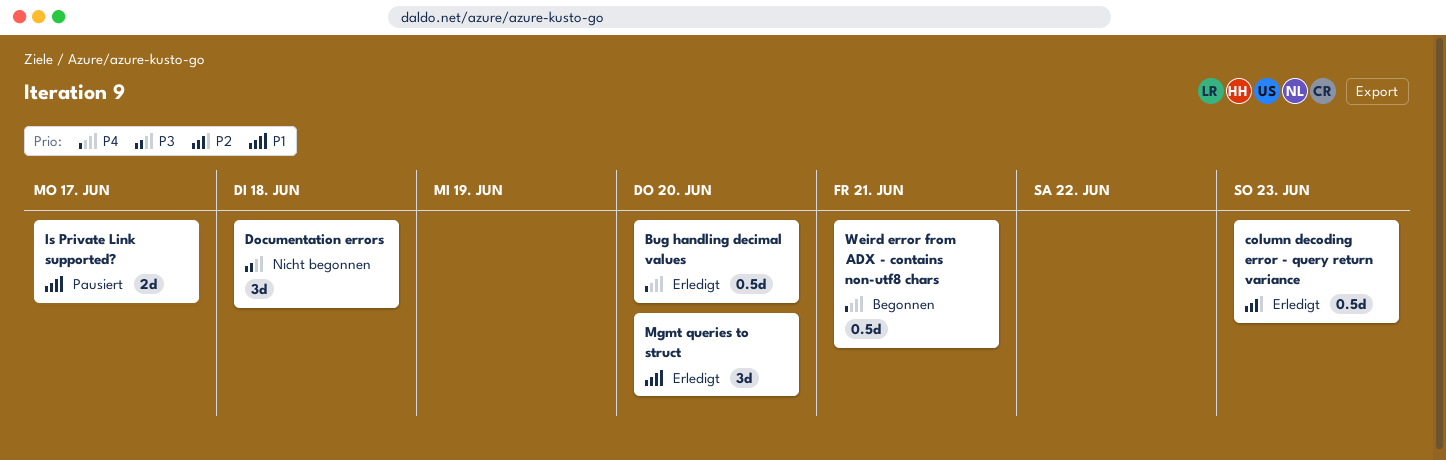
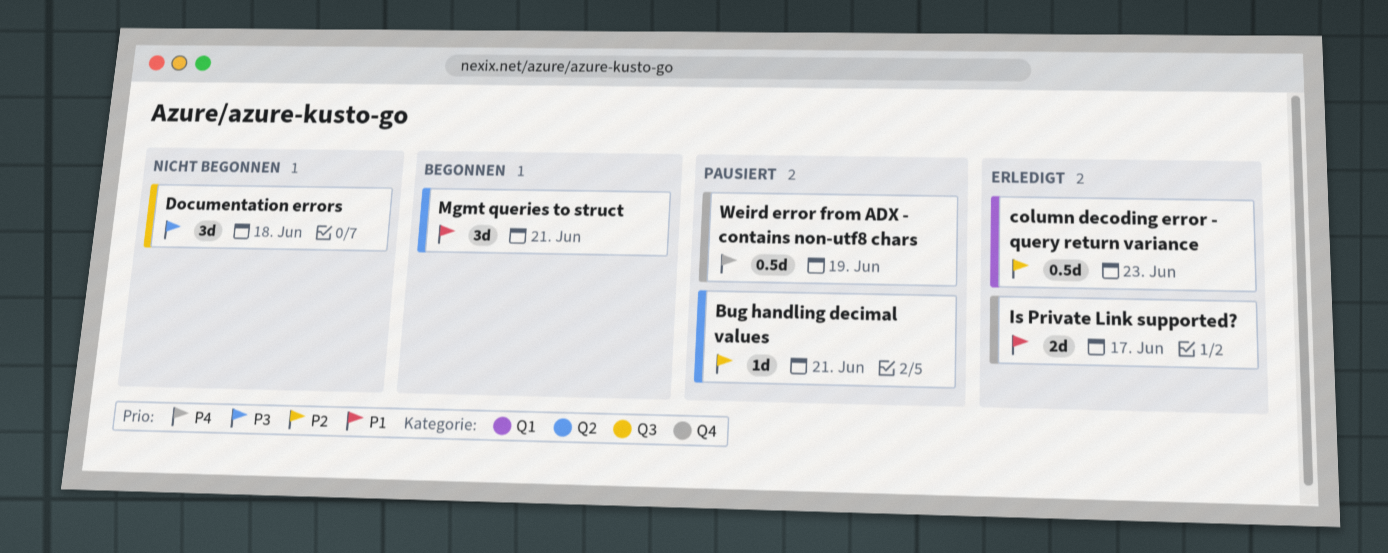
Bug handling decimal values, status: Erledigt -> Pausiert
Bug handling decimal values, priority: P4 -> P2
Bug handling decimal values, estimate: 0.5d -> 1d
Bug handling decimal values, due: Jun 20 -> Jun 21
Is Private Link supported?, status: Pausiert -> Erledigt
Mgmt queries to struct, status: Erledigt -> Begonnen
Mgmt queries to struct, due: Jun 20 -> Jun 21
Weird error from ADX - contains non-utf8 chars, status: Begonnen -> Pausiert
Weird error from ADX - contains non-utf8 chars, due: Jun 21 -> Jun 19

